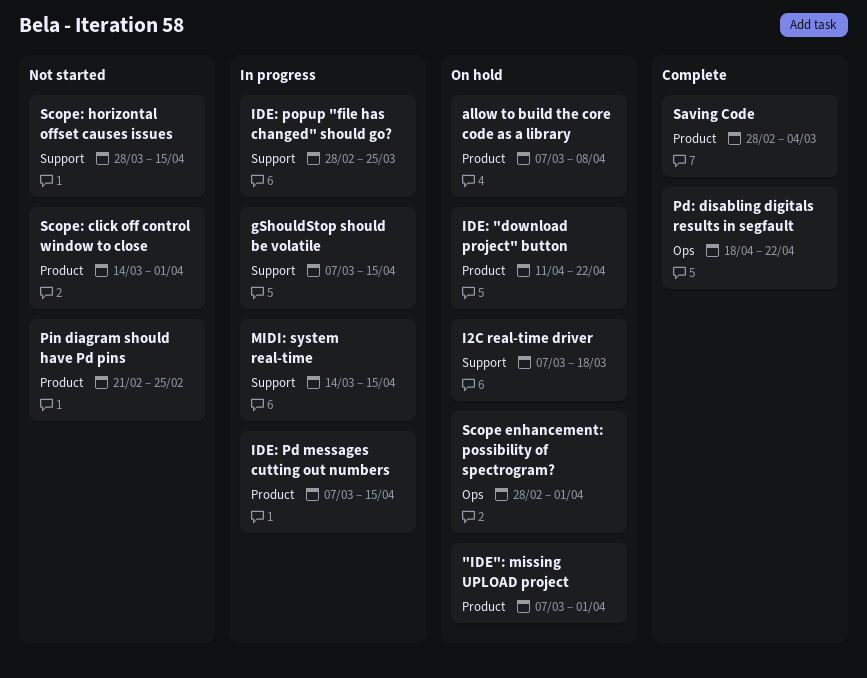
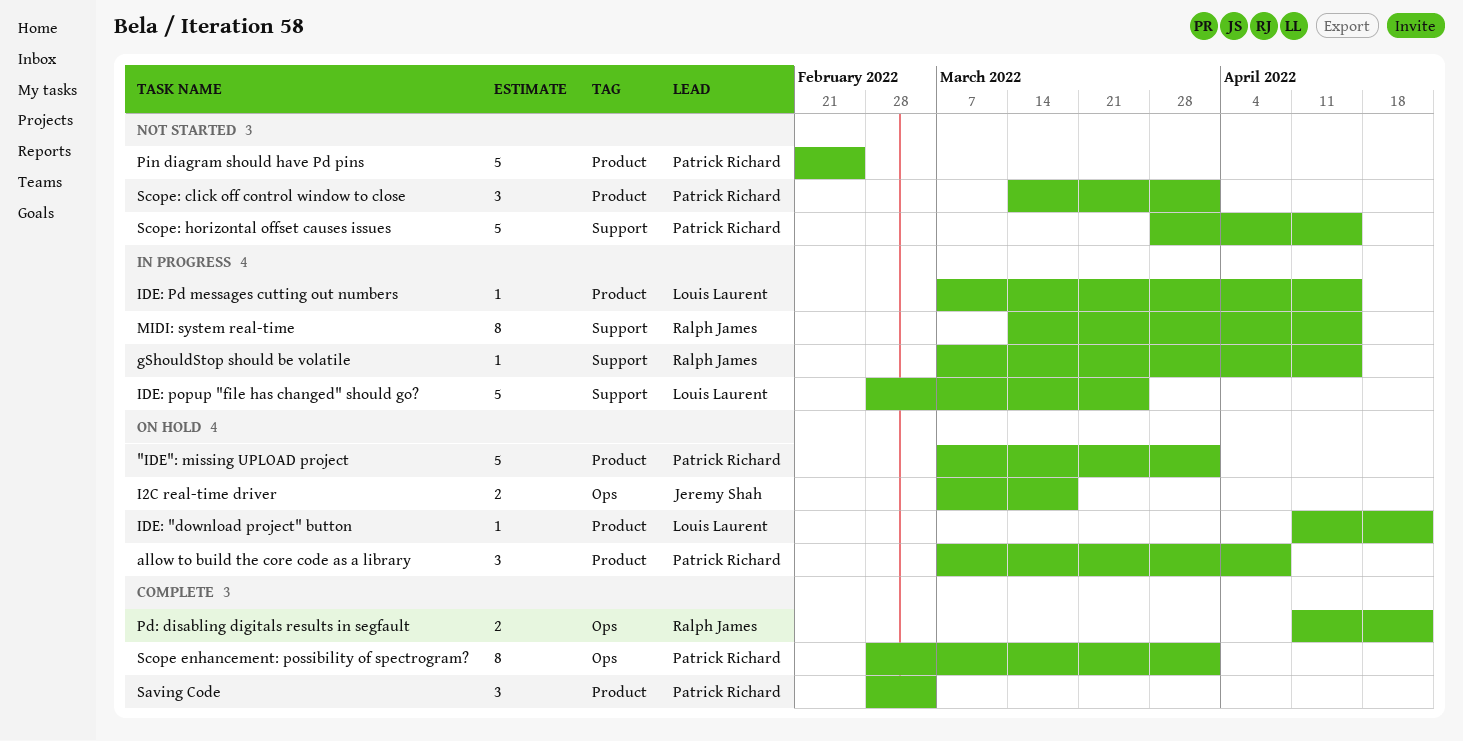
I2C real-time driver, label: Support -> Ops
Pd: disabling digitals results in segfault, start: Apr 18 -> Apr 11
Scope enhancement: possibility of spectrogram?, status: On hold -> Complete

